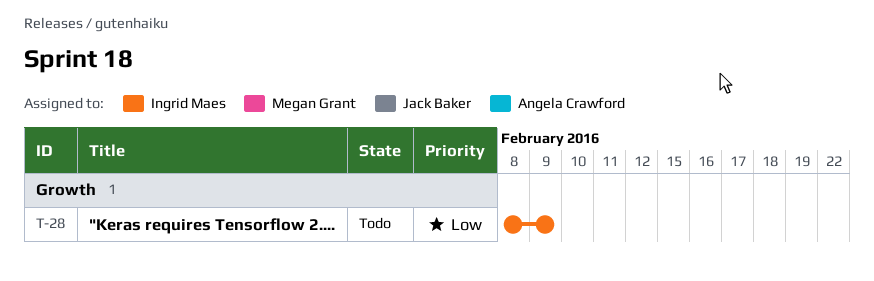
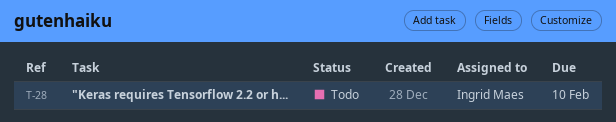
T-28, due: Feb 9 -> Feb 10

